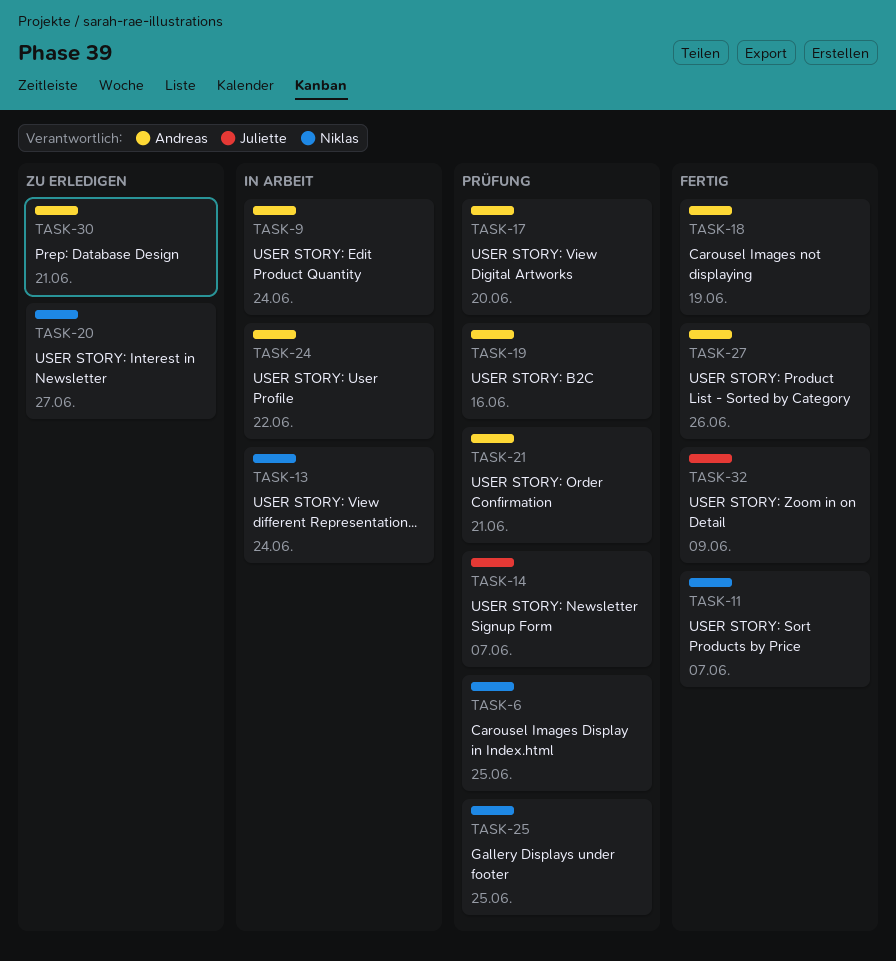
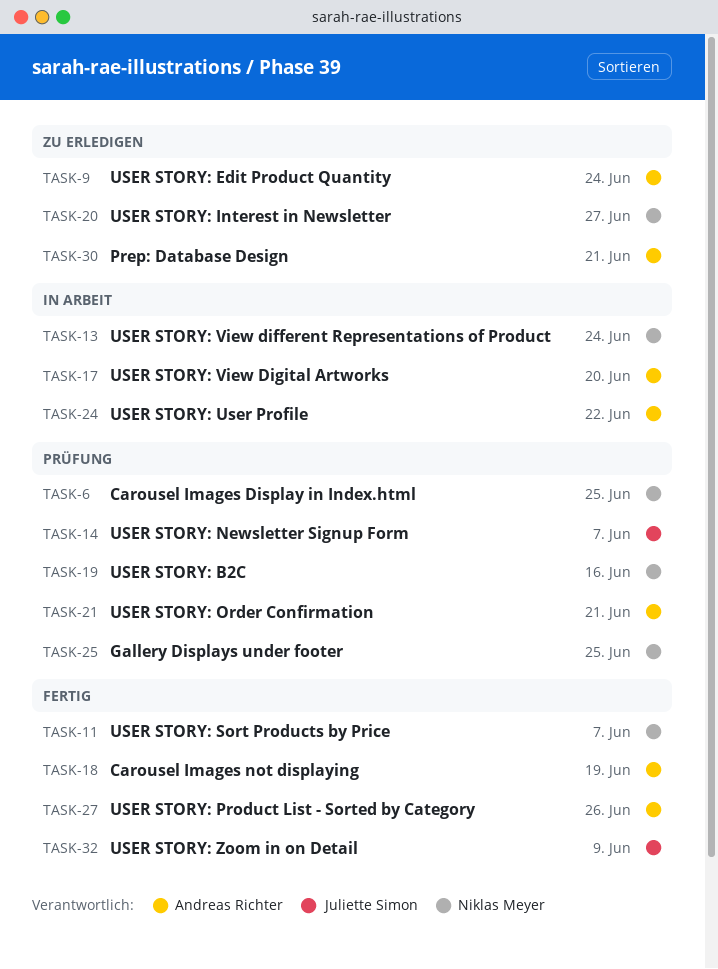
TASK-9, status: In Arbeit -> Zu erledigen
TASK-17, status: Prüfung -> In Arbeit
TASK-19, owner: Andreas Richter -> Niklas Meyer

